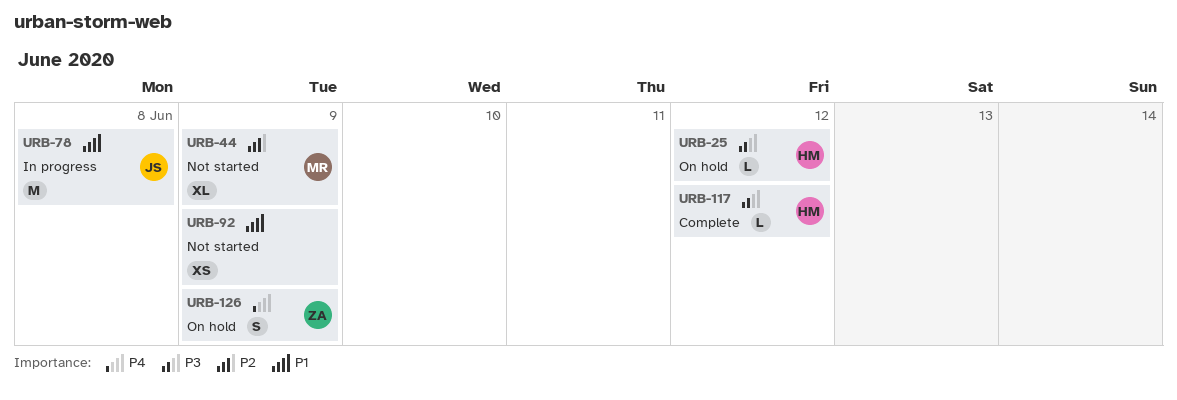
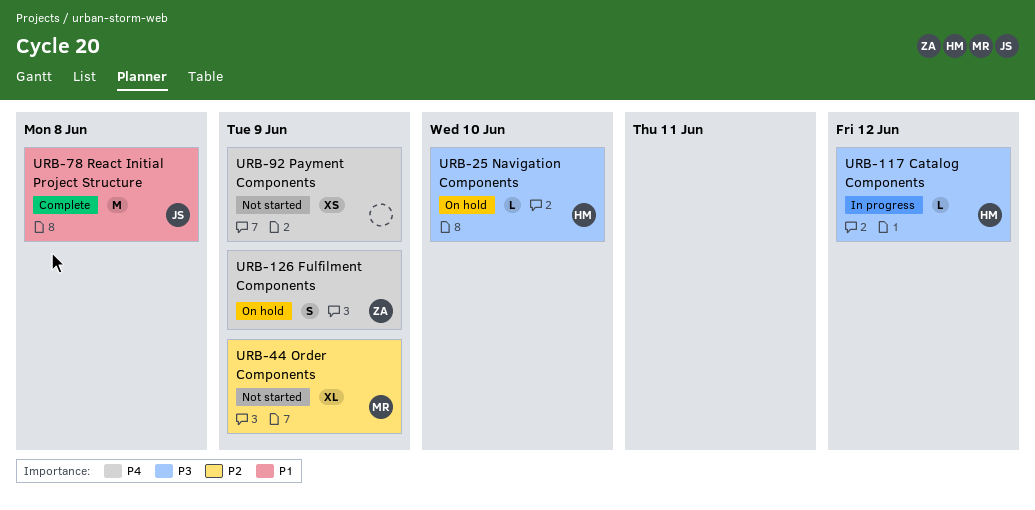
URB-25, due: Jun 12 -> Jun 10
URB-78, status: In progress -> Complete
URB-92, priority: P1 -> P4
URB-117, status: Complete -> In progress

